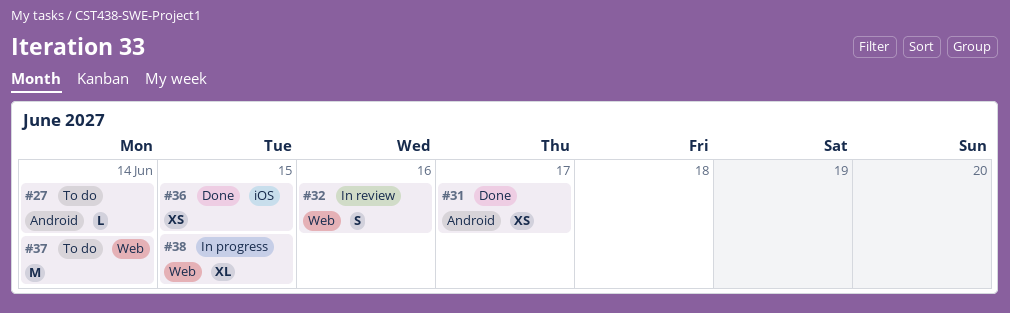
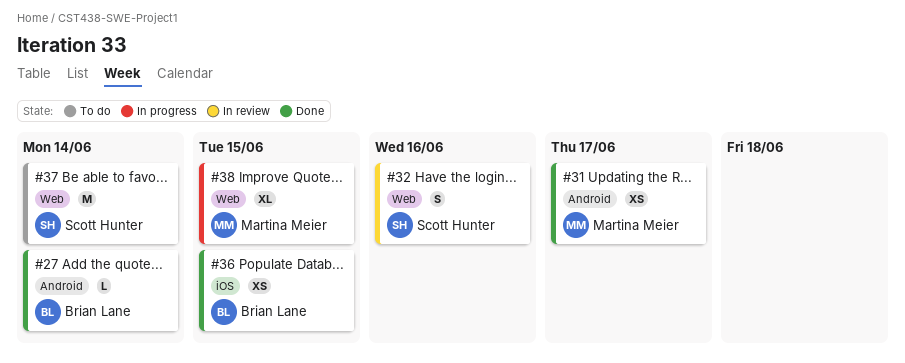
#27, status: To do -> Done

